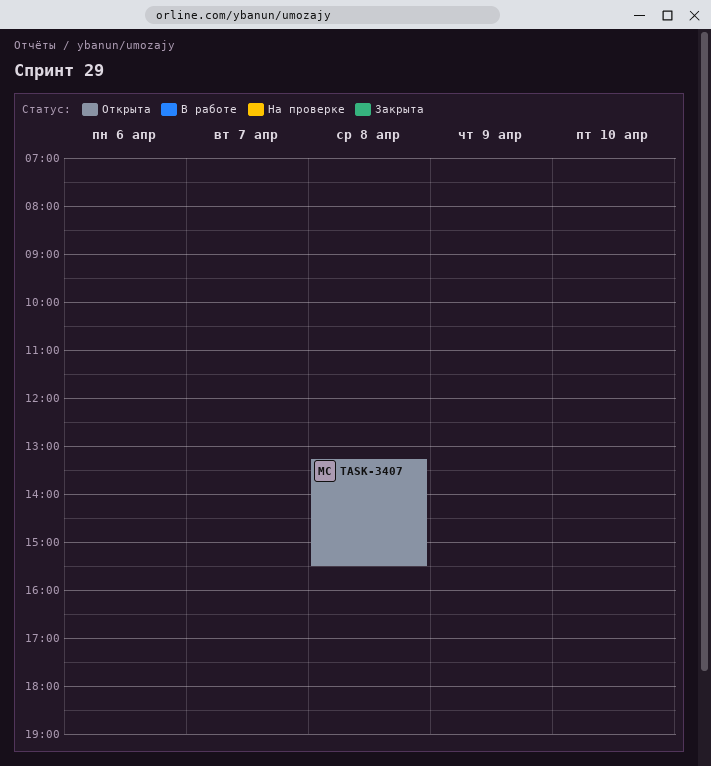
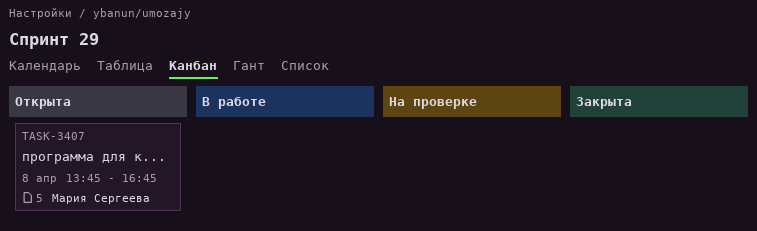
TASK-3407, begins: 13:15 -> 13:45
TASK-3407, ends: 15:30 -> 16:45

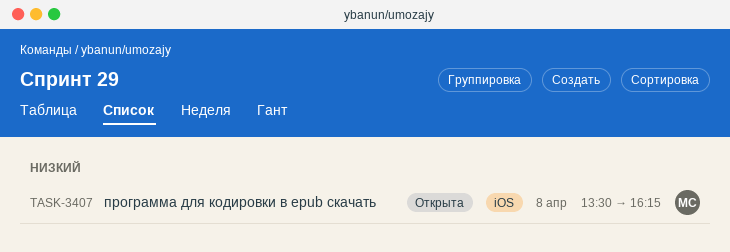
TASK-3407, begins: 13:45 -> 13:30
TASK-3407, ends: 16:45 -> 16:15

